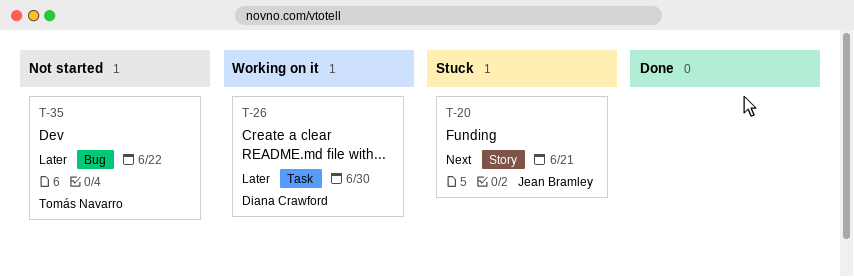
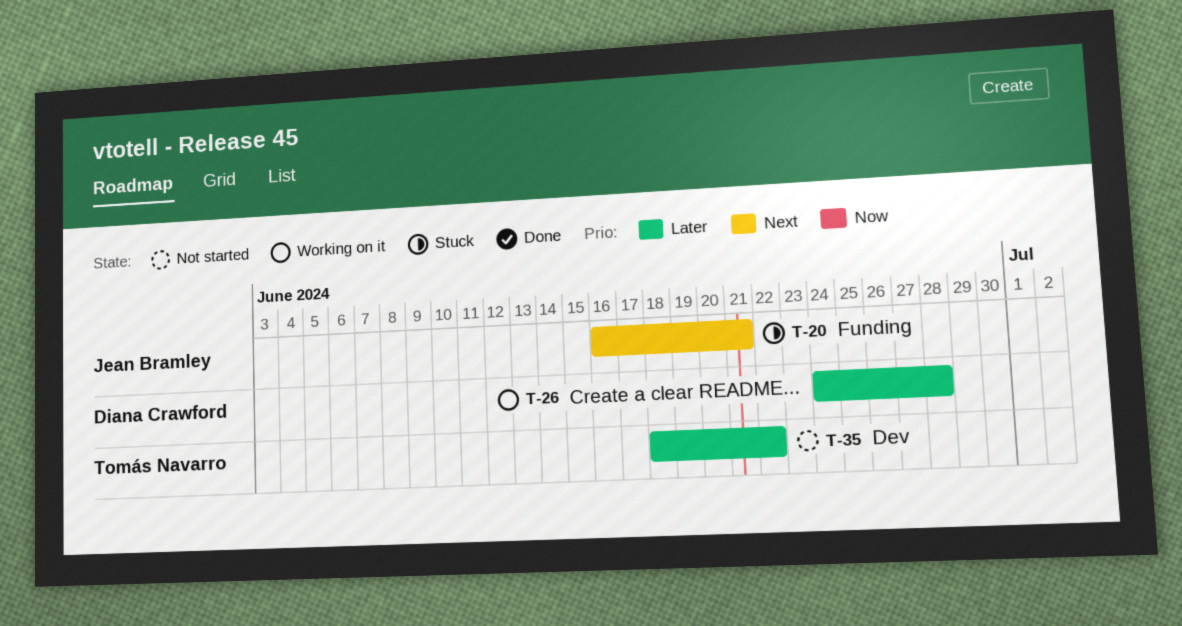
T-26, due: Jun 30 -> Jun 28

